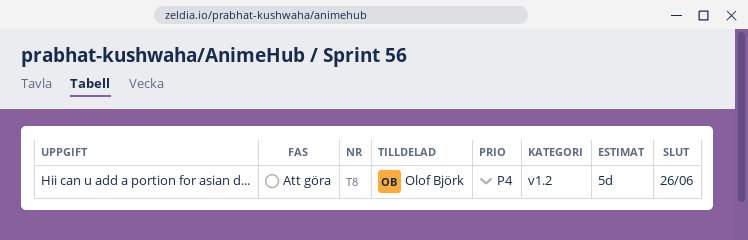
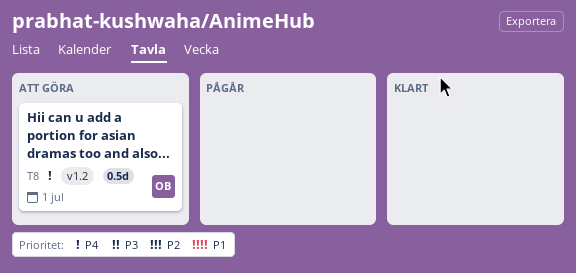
T8, estimate: 5d -> 0.5d
T8, due: Jun 26 -> Jul 1

